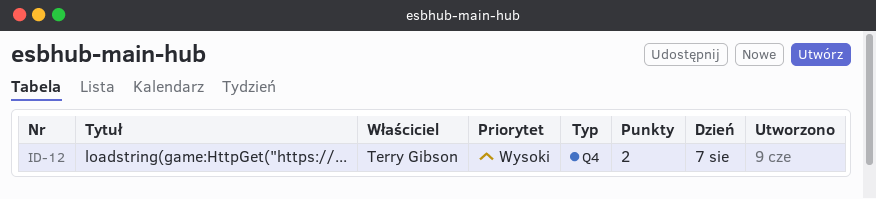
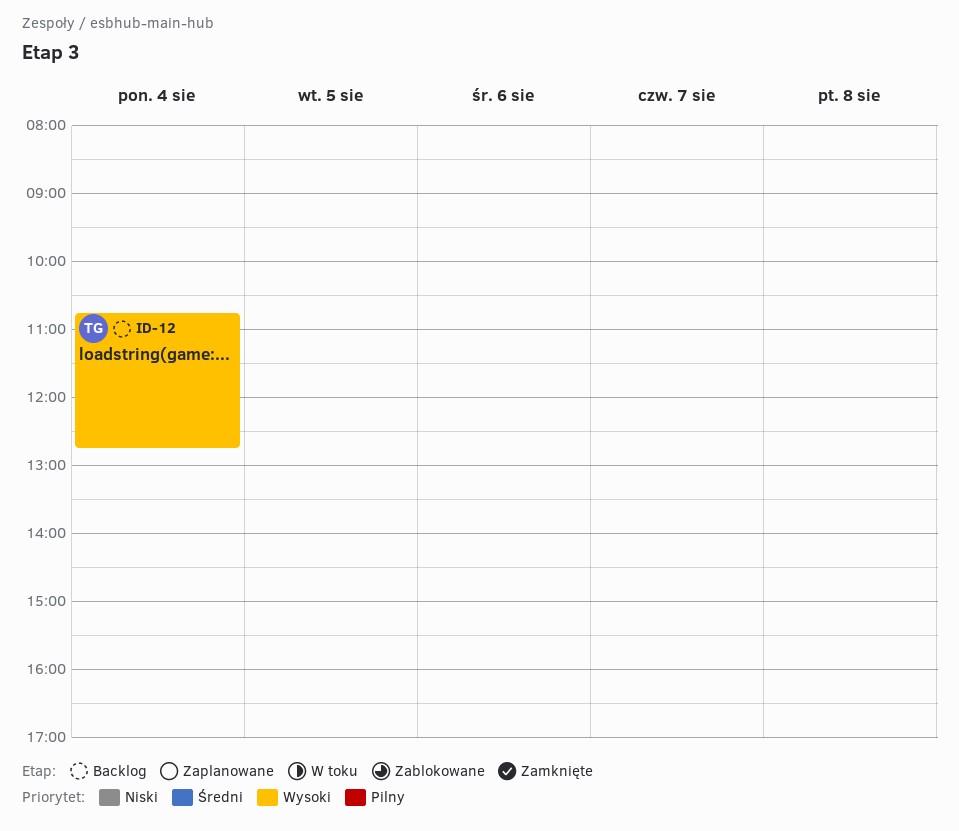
ID-12, day: Aug 7 -> Aug 4

